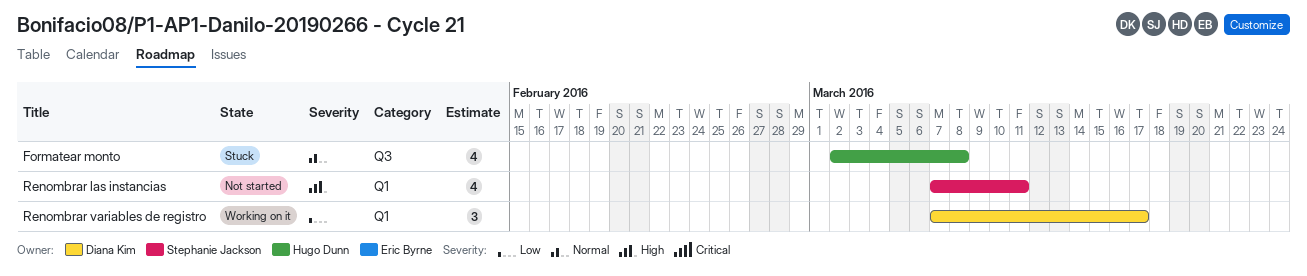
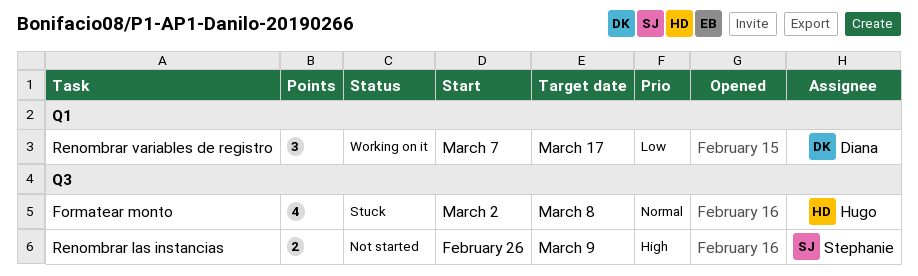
Renombrar las instancias, label: Q1 -> Q3
Renombrar las instancias, estimate: 4 -> 2
Renombrar las instancias, start: Mar 7 -> Feb 26
Renombrar las instancias, due: Mar 11 -> Mar 9

